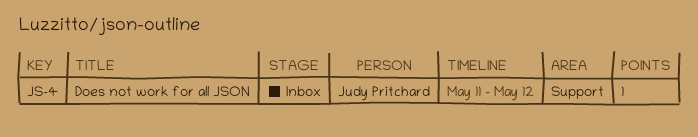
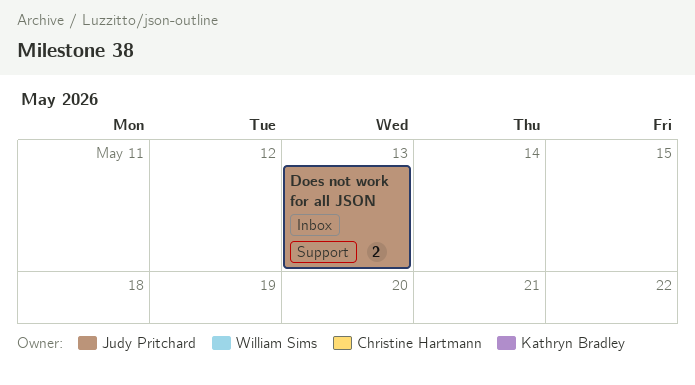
Does not work for all JSON, estimate: 1 -> 2
Does not work for all JSON, due: May 12 -> May 13

